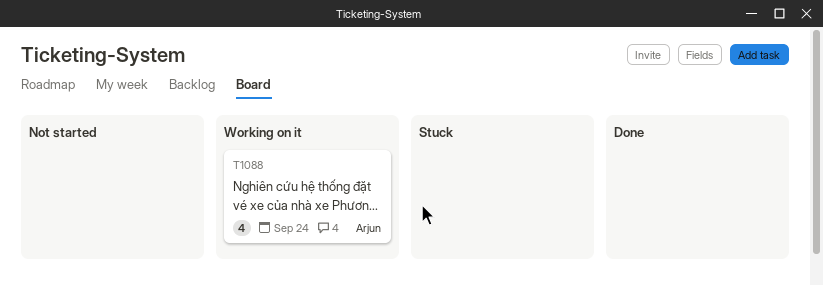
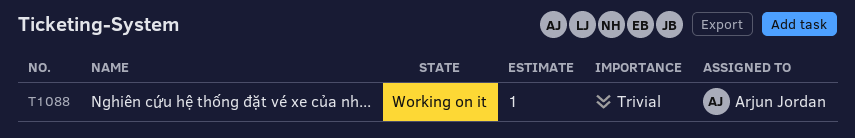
T1088, estimate: 4 -> 1

